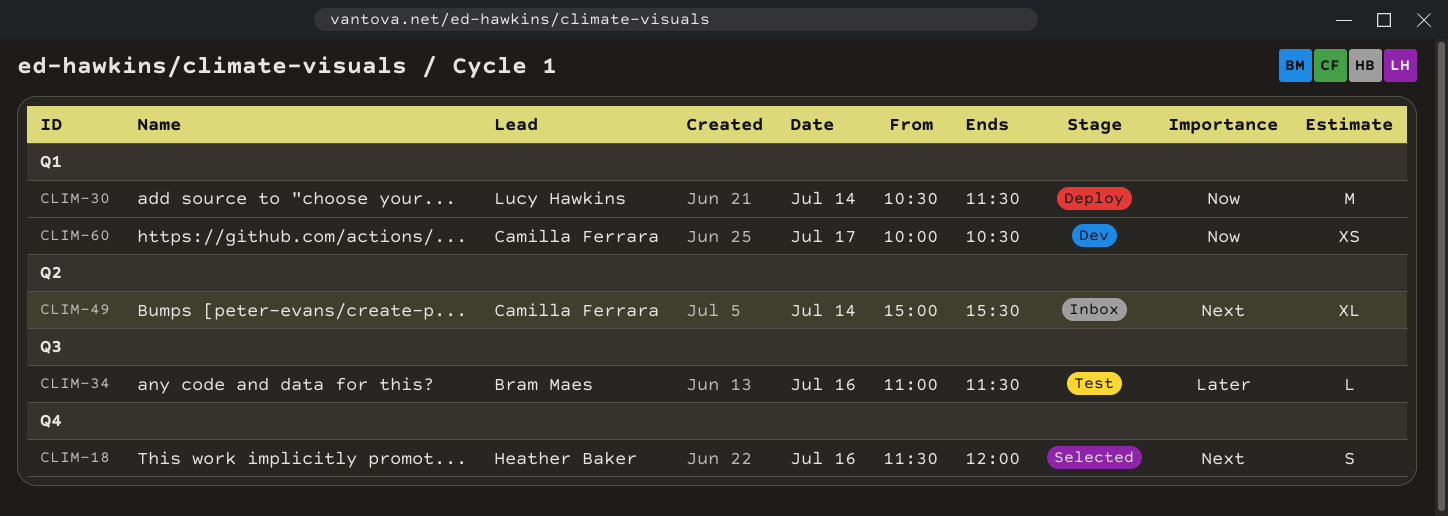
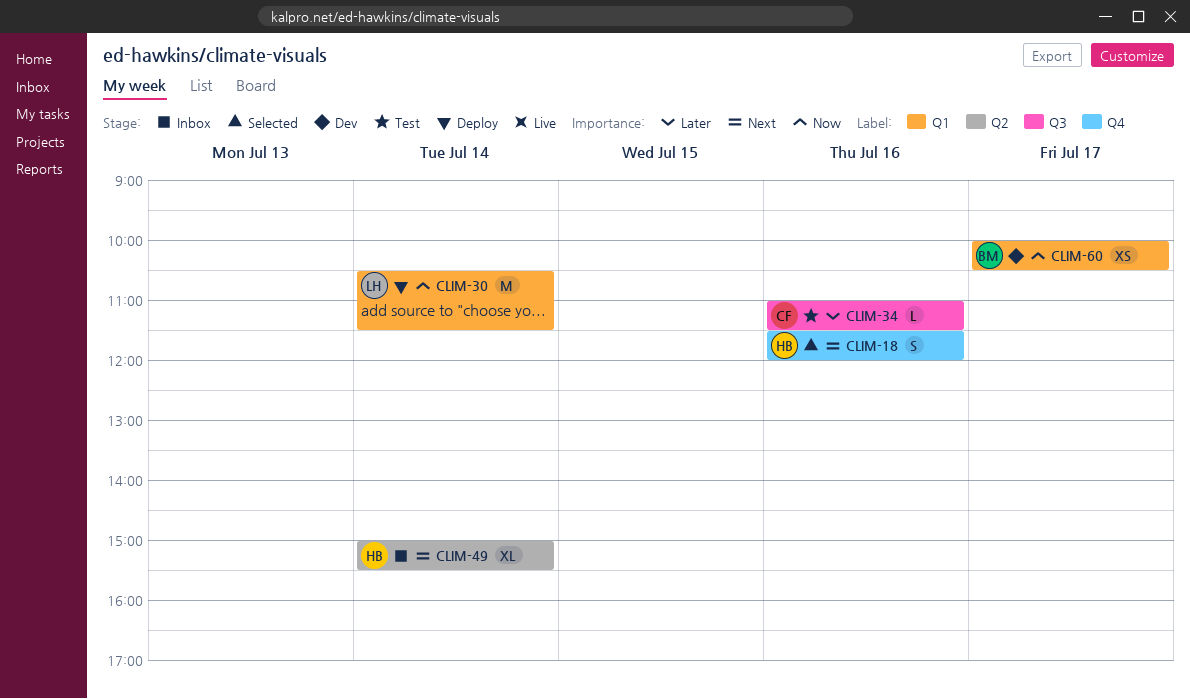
CLIM-34, owner: Bram Maes -> Camilla Ferrara
CLIM-49, owner: Camilla Ferrara -> Heather Baker
CLIM-60, owner: Camilla Ferrara -> Bram Maes

